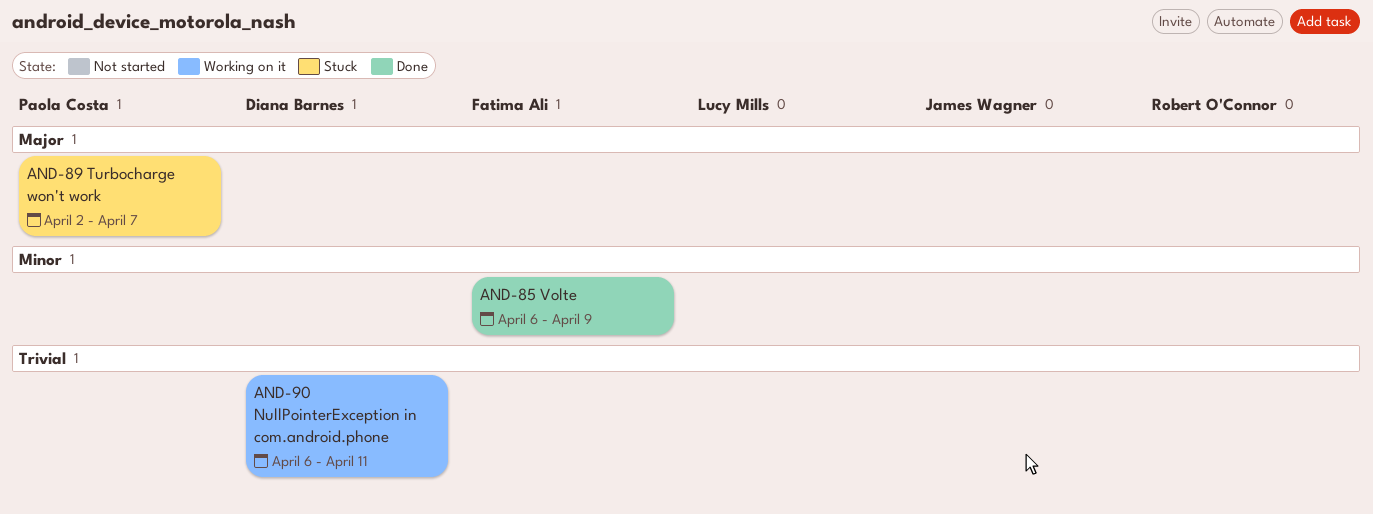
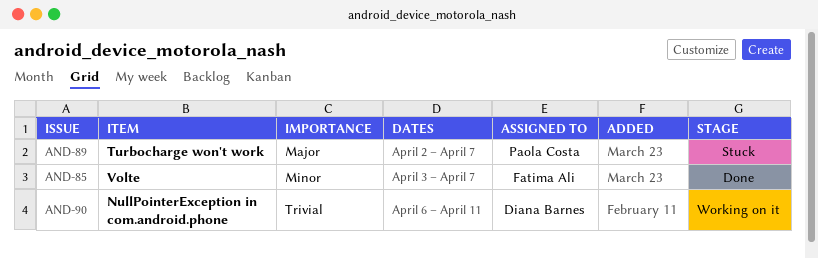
AND-85, start: Apr 6 -> Apr 3
AND-85, due: Apr 9 -> Apr 7

